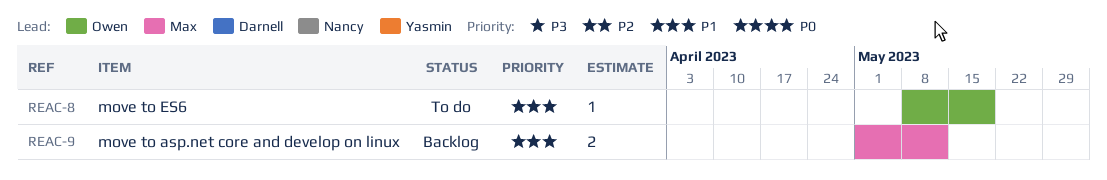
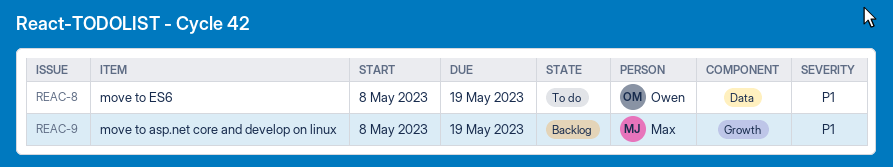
REAC-9, start: May 1 -> May 8
REAC-9, due: May 12 -> May 19

